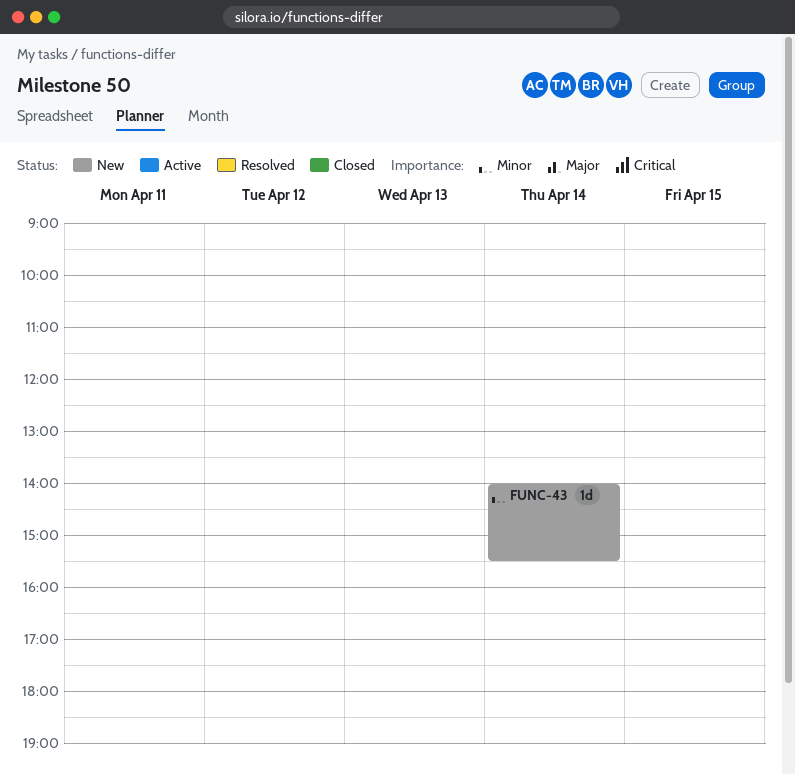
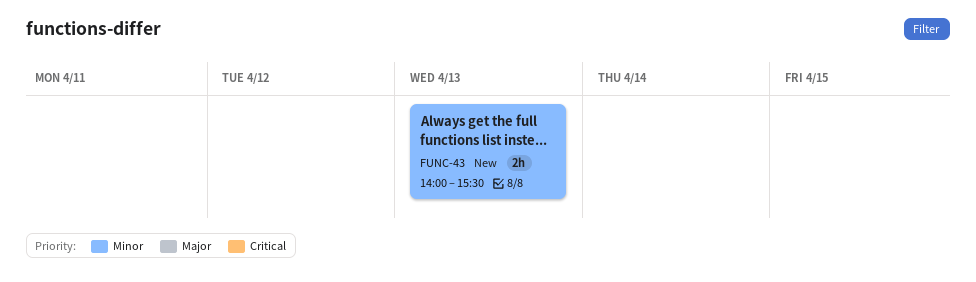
FUNC-43, estimate: 1d -> 2h
FUNC-43, day: Apr 14 -> Apr 13

